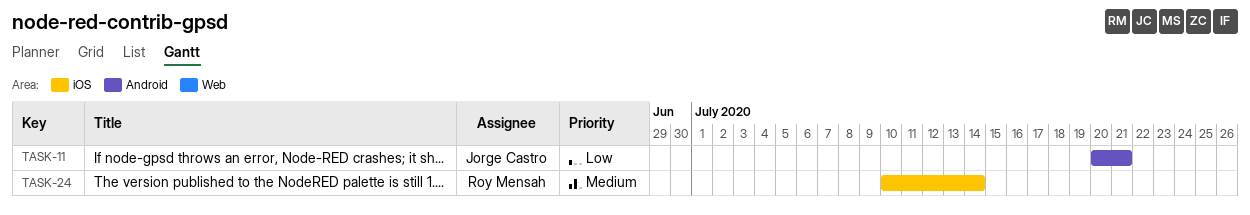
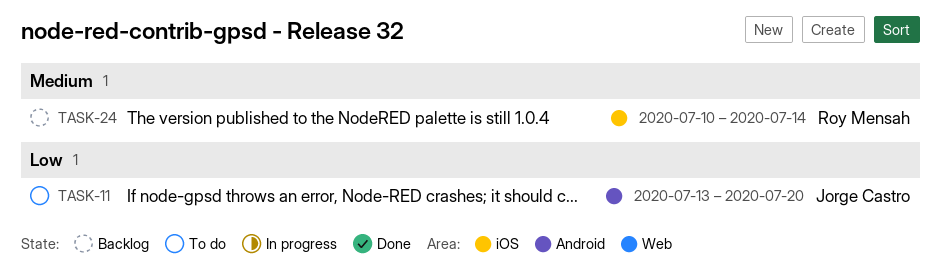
TASK-11, start: Jul 20 -> Jul 13
TASK-11, due: Jul 21 -> Jul 20

